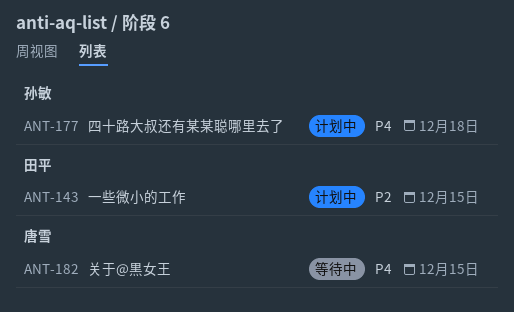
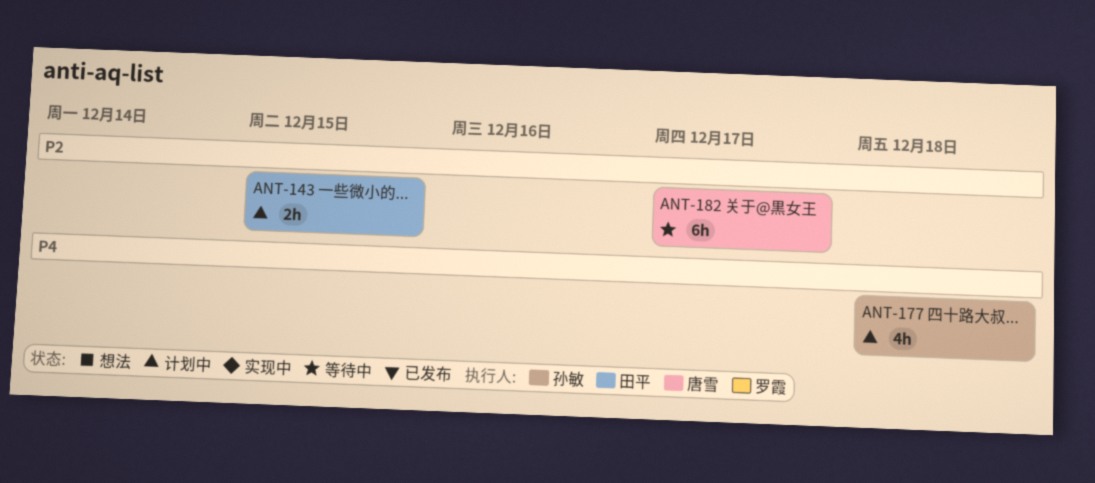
ANT-182, priority: P4 -> P2
ANT-182, due: Dec 15 -> Dec 17

